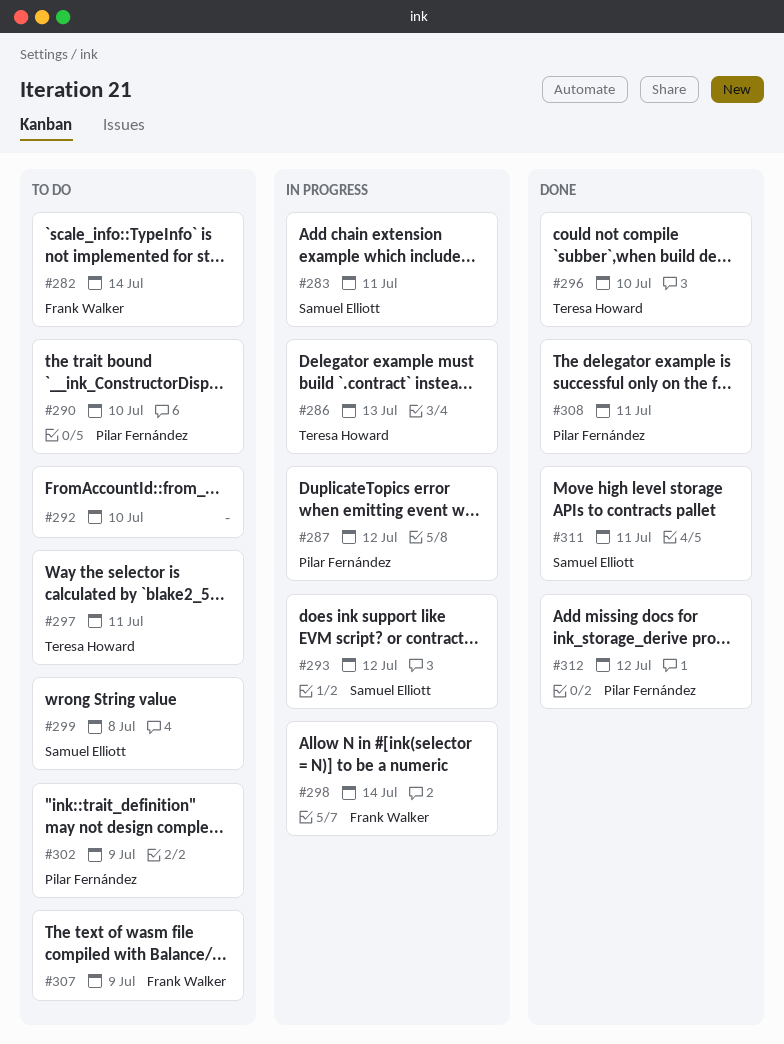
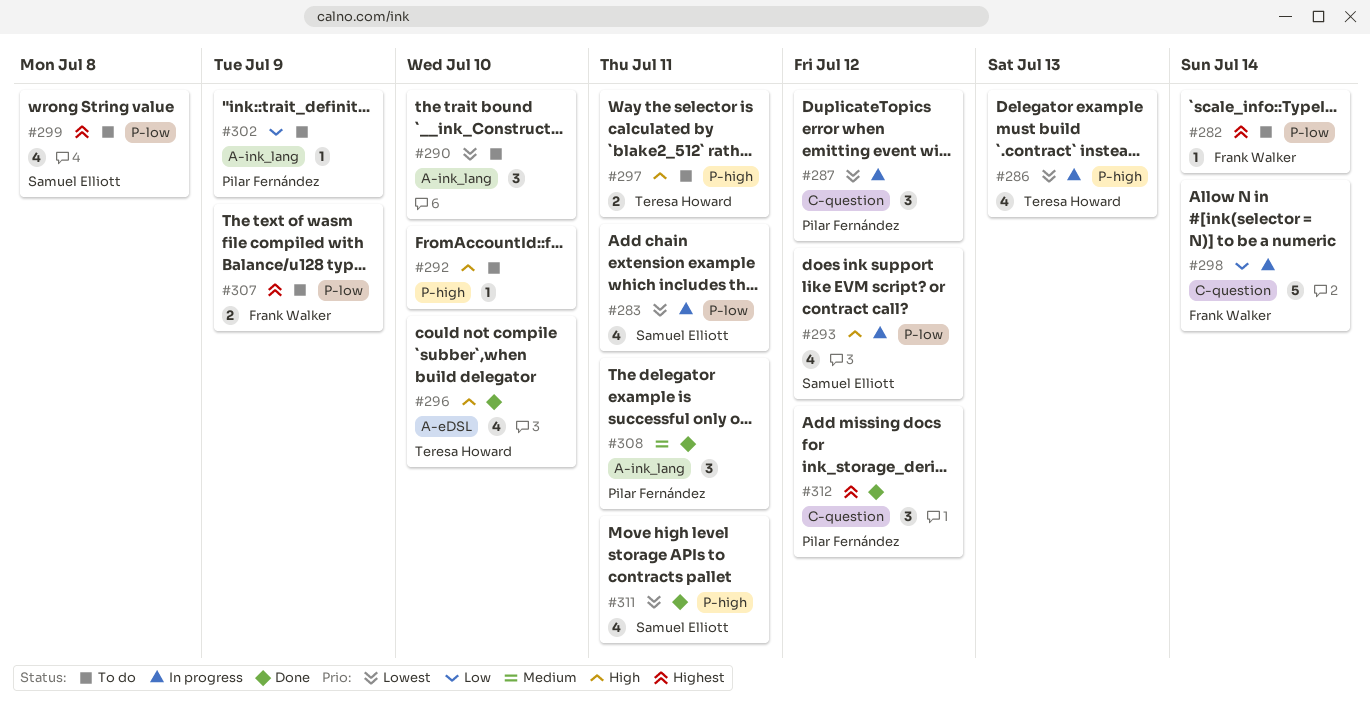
#290, owner: Pilar Fernández -> none

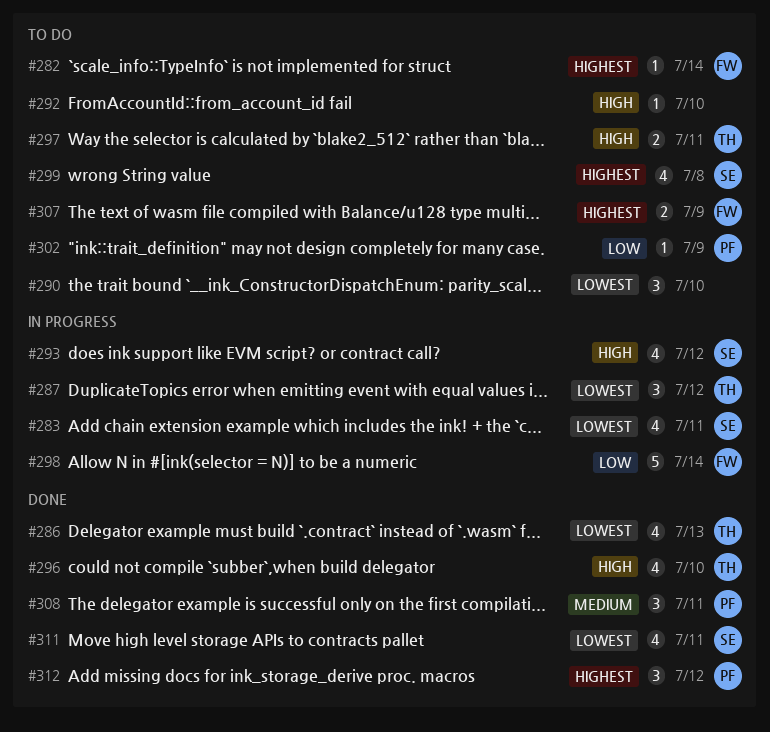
#286, status: In progress -> Done
#287, owner: Pilar Fernández -> Teresa Howard

